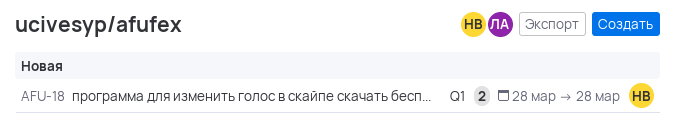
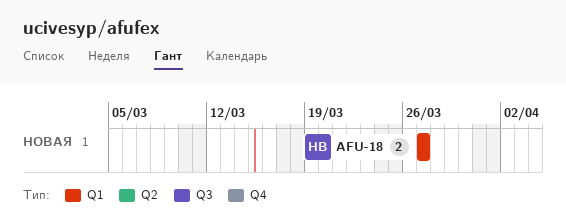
AFU-18, start: Mar 28 -> Mar 27
AFU-18, due: Mar 28 -> Mar 27

